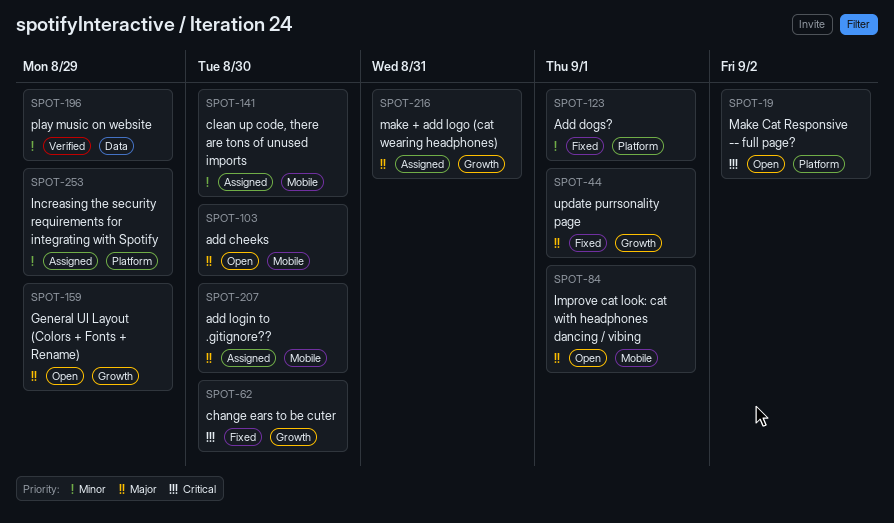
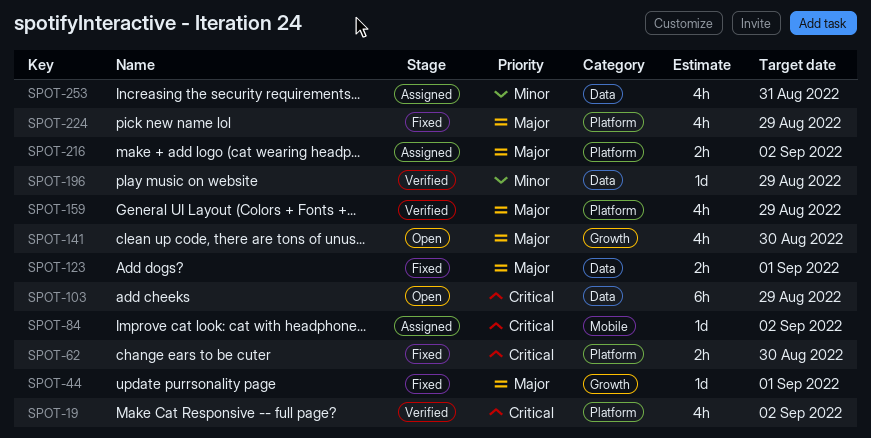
SPOT-19, status: Open -> Verified
SPOT-62, label: Growth -> Platform
SPOT-84, status: Open -> Assigned
SPOT-84, priority: Major -> Critical
SPOT-84, due: Sep 1 -> Sep 2
SPOT-103, priority: Major -> Critical
SPOT-103, label: Mobile -> Data
SPOT-103, due: Aug 30 -> Aug 29
SPOT-123, priority: Minor -> Major
SPOT-123, label: Platform -> Data
SPOT-141, status: Assigned -> Open
SPOT-141, priority: Minor -> Major
SPOT-141, label: Mobile -> Growth
SPOT-159, status: Open -> Verified
SPOT-159, label: Growth -> Platform
SPOT-207: present -> none
SPOT-216, label: Growth -> Platform
SPOT-216, due: Aug 31 -> Sep 2
SPOT-224: none -> present
SPOT-253, label: Platform -> Data
SPOT-253, due: Aug 29 -> Aug 31

